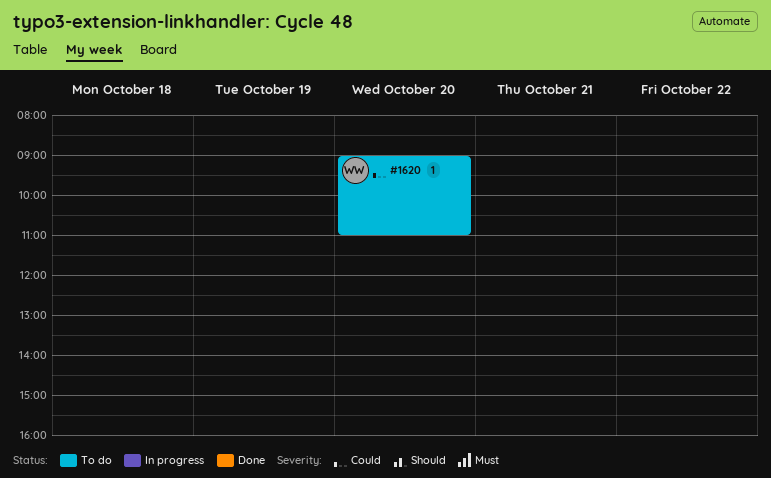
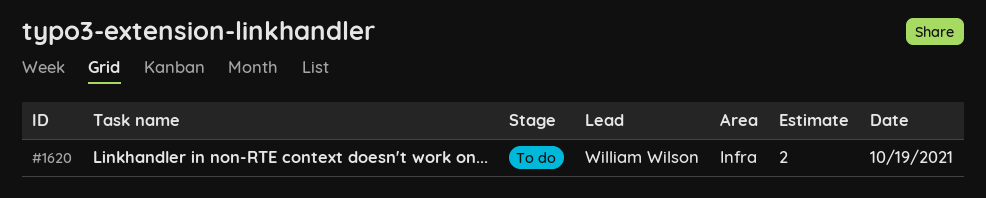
#1620, estimate: 1 -> 2
#1620, day: Oct 20 -> Oct 19

